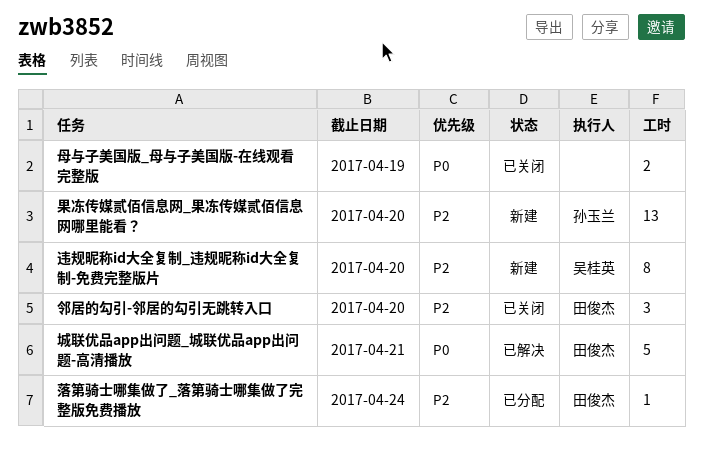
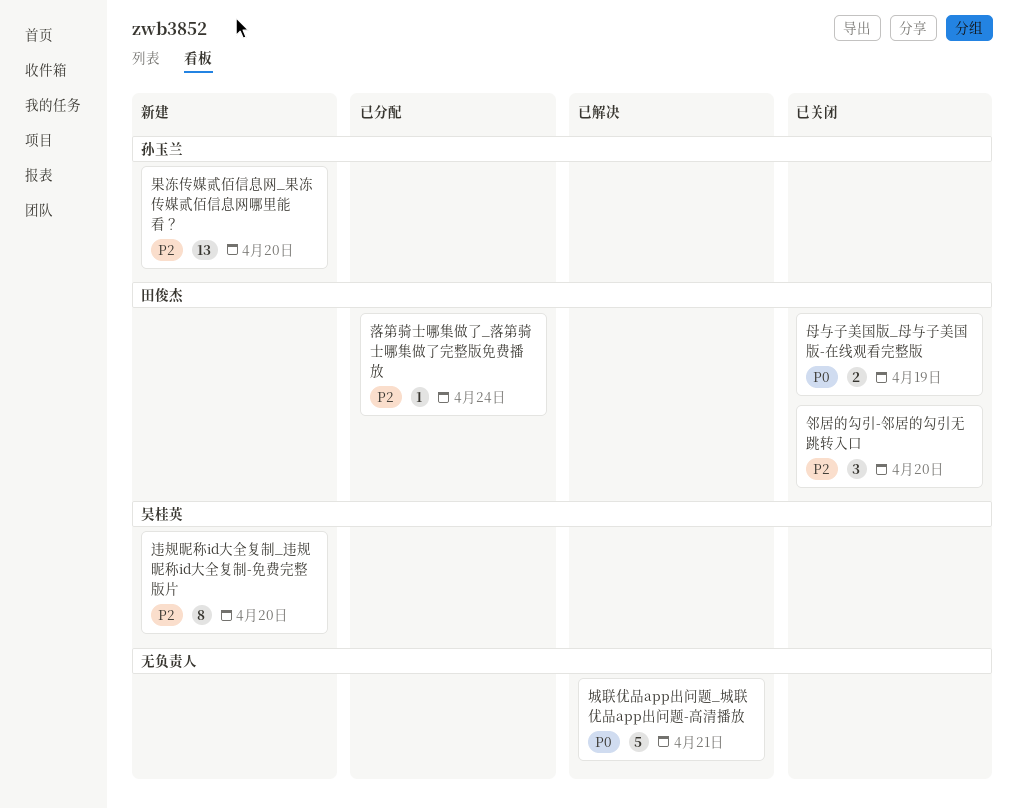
城联优品app出问题_城联优品app出问题-高清播放, owner: 田俊杰 -> none
母与子美国版_母与子美国版-在线观看完整版, owner: none -> 田俊杰

